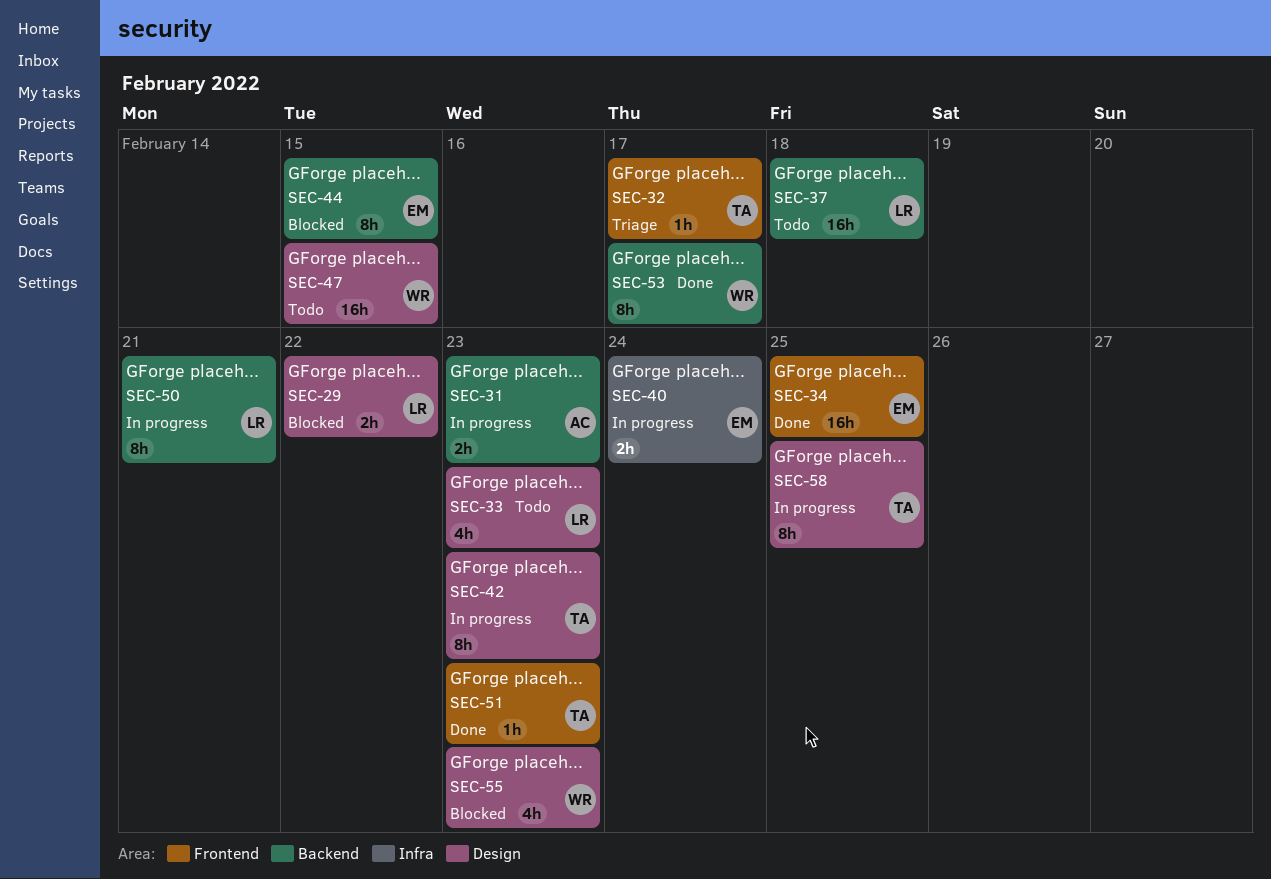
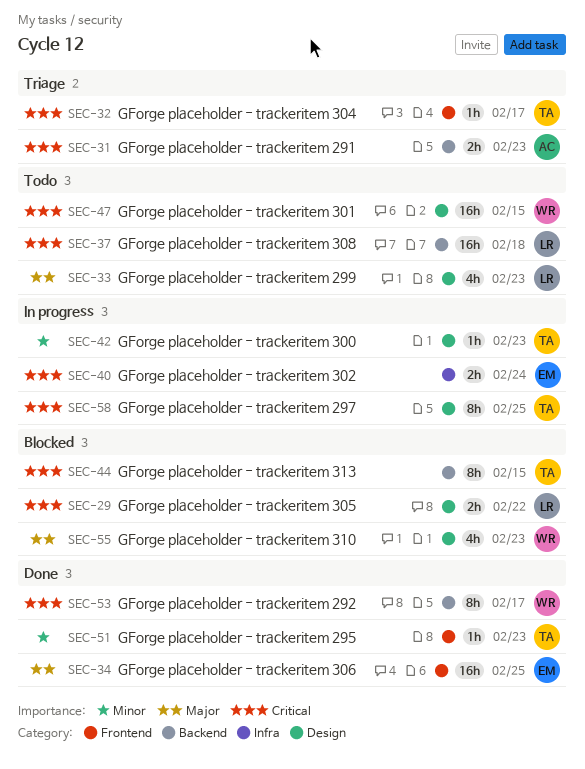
SEC-31, status: In progress -> Triage
SEC-42, estimate: 8h -> 1h
SEC-44, owner: EM -> TA
SEC-50: present -> none

